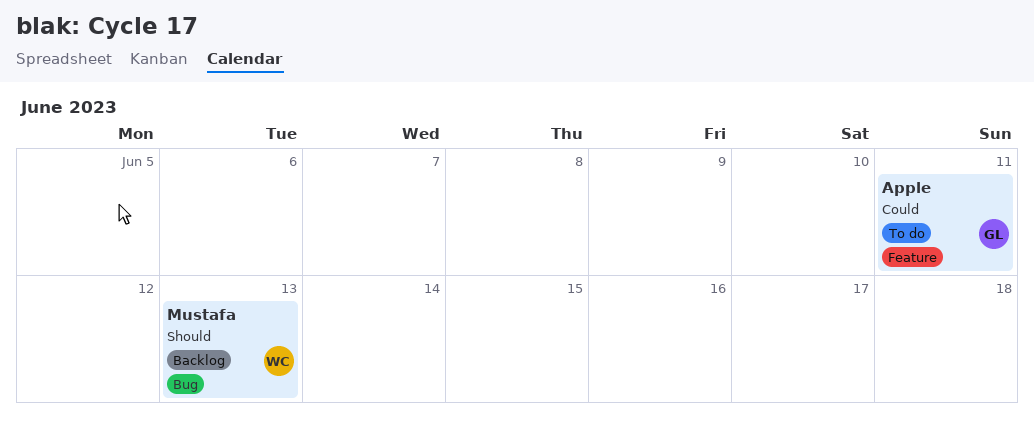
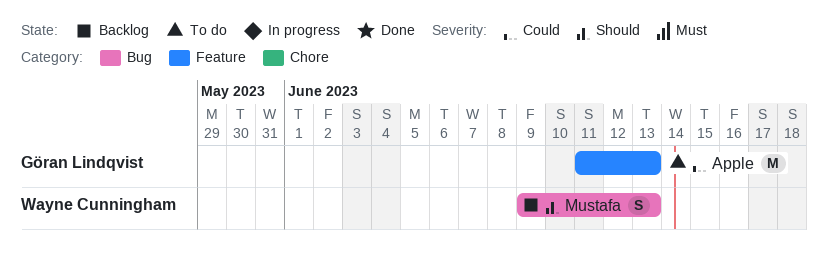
Apple, due: Jun 11 -> Jun 13

